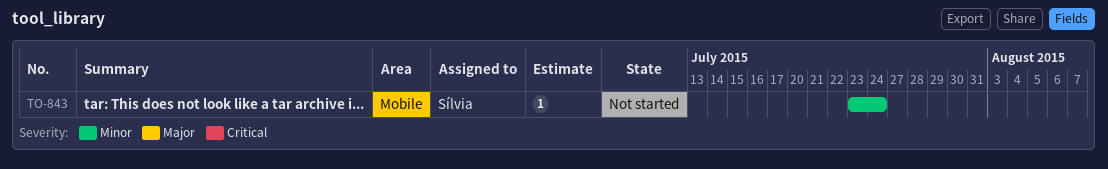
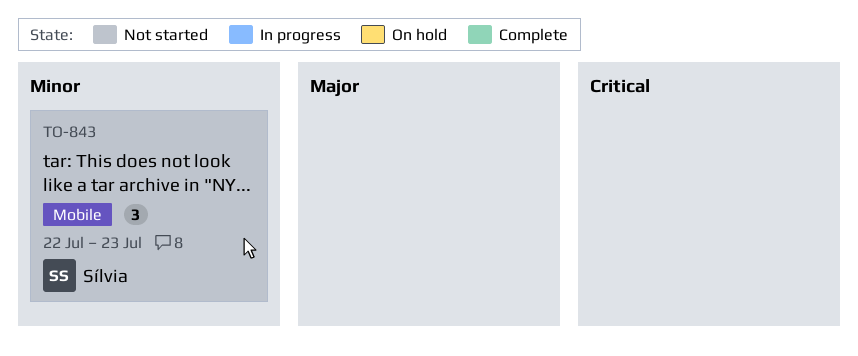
TO-843, estimate: 1 -> 3
TO-843, start: Jul 23 -> Jul 22
TO-843, due: Jul 24 -> Jul 23

